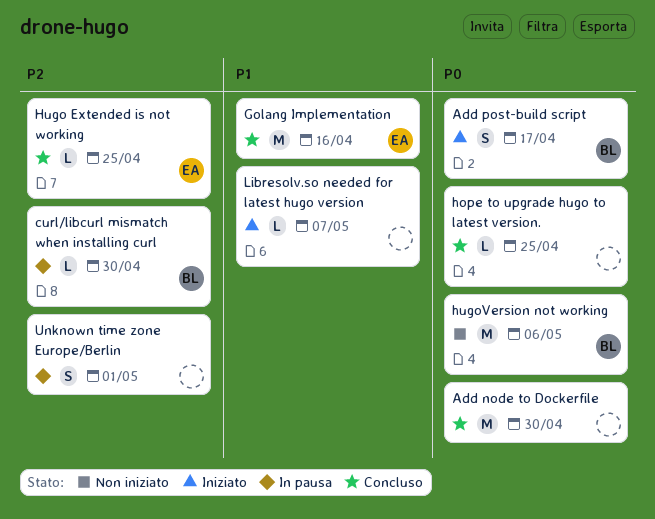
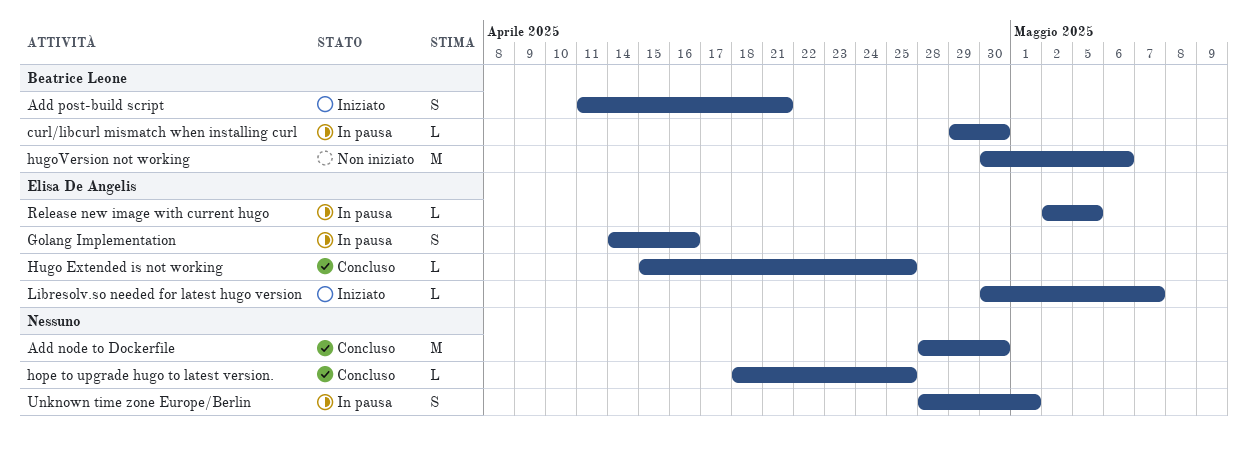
Add post-build script, due: Apr 17 -> Apr 21
Golang Implementation, status: Concluso -> In pausa
Golang Implementation, estimate: M -> S
Libresolv.so needed for latest hugo version, owner: none -> Elisa De Angelis
Release new image with current hugo: none -> present

